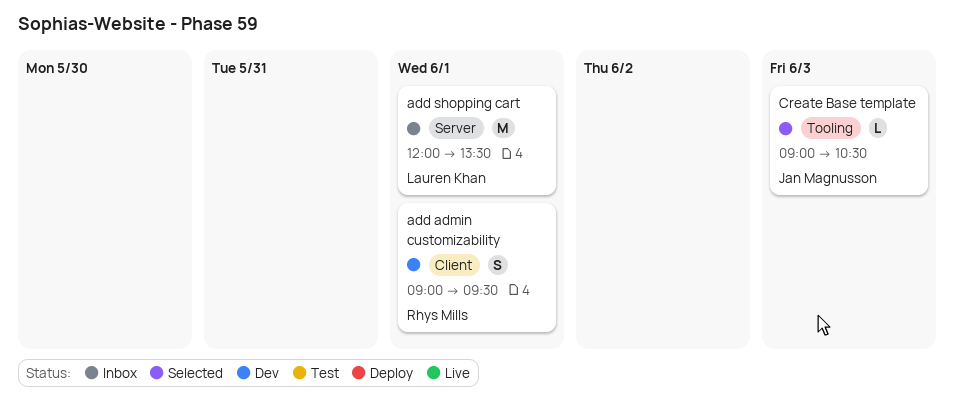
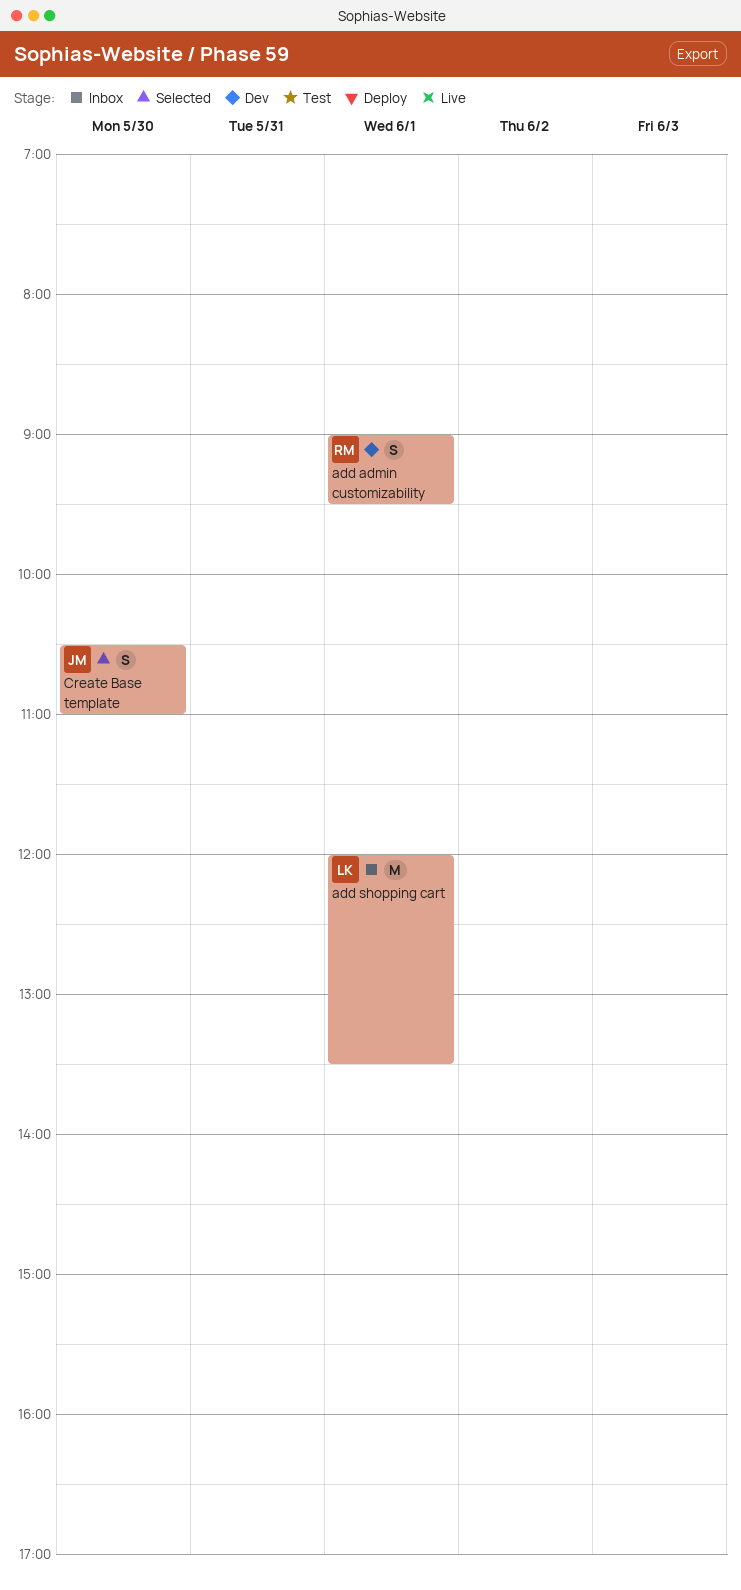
Create Base template, estimate: L -> S
Create Base template, day: Jun 3 -> May 30
Create Base template, begins: 09:00 -> 10:30
Create Base template, ends: 10:30 -> 11:00

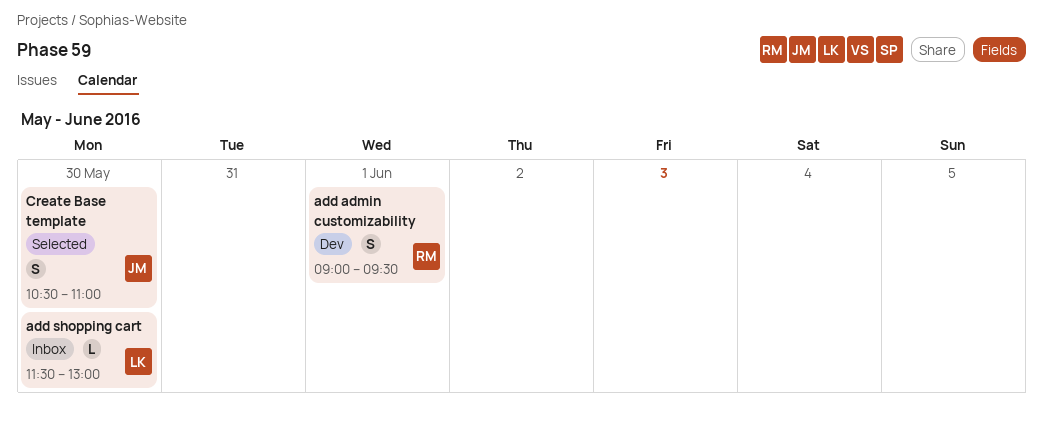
add shopping cart, estimate: M -> L
add shopping cart, day: Jun 1 -> May 30
add shopping cart, begins: 12:00 -> 11:30
add shopping cart, ends: 13:30 -> 13:00

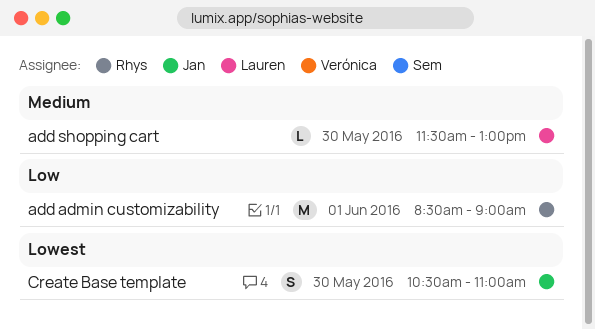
add admin customizability, estimate: S -> M
add admin customizability, begins: 09:00 -> 08:30
add admin customizability, ends: 09:30 -> 09:00

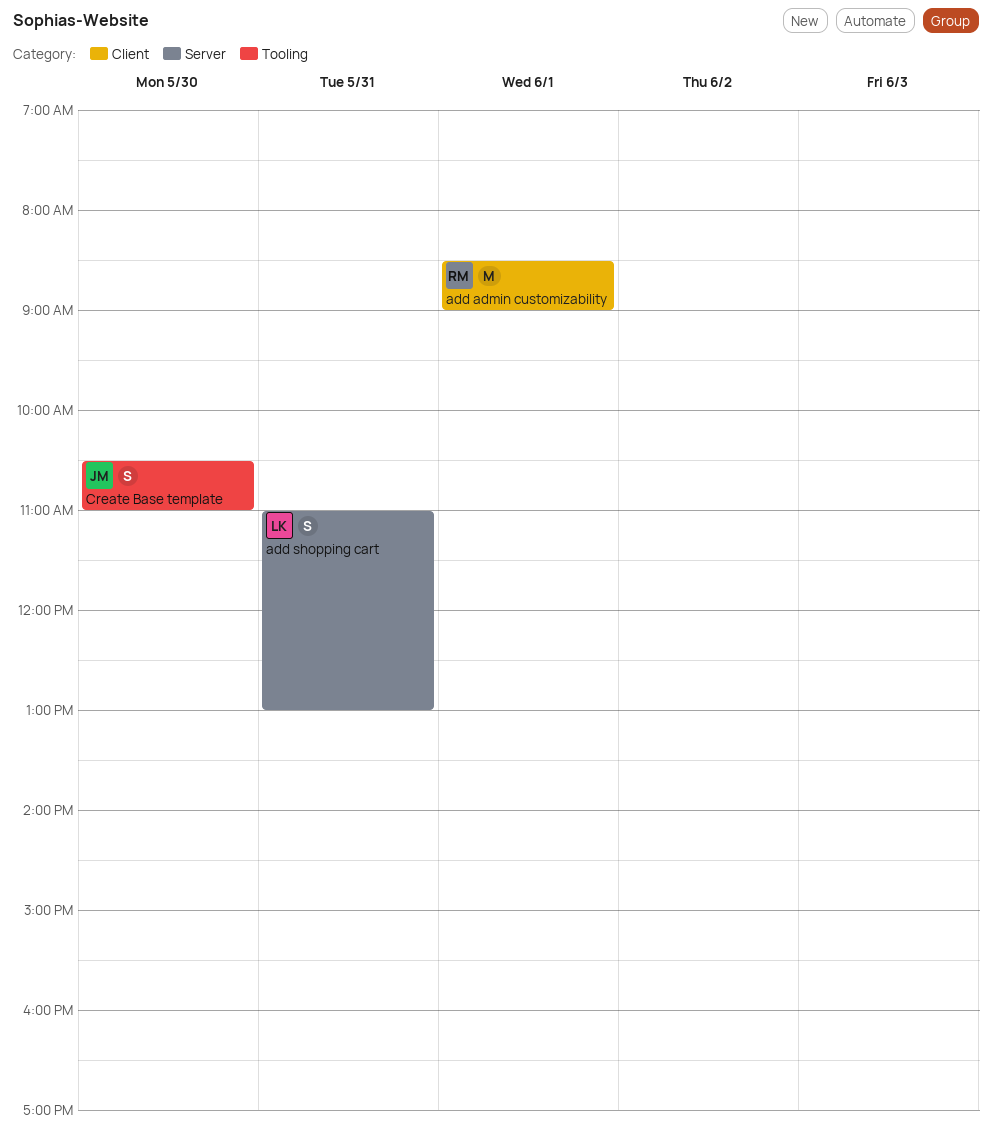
add shopping cart, estimate: L -> S
add shopping cart, day: May 30 -> May 31
add shopping cart, begins: 11:30 -> 11:00

